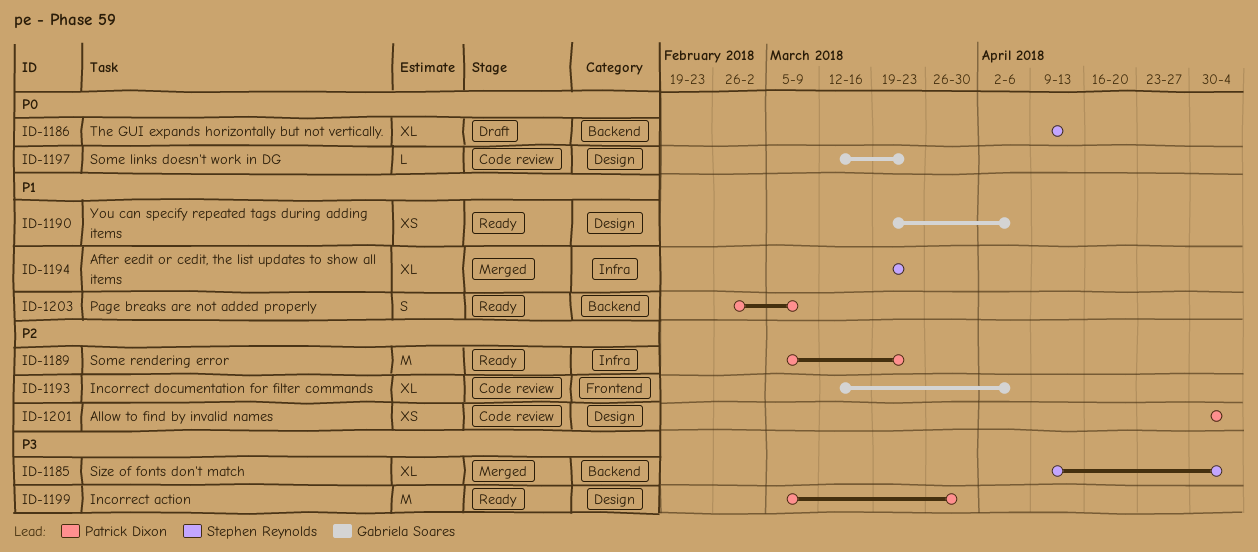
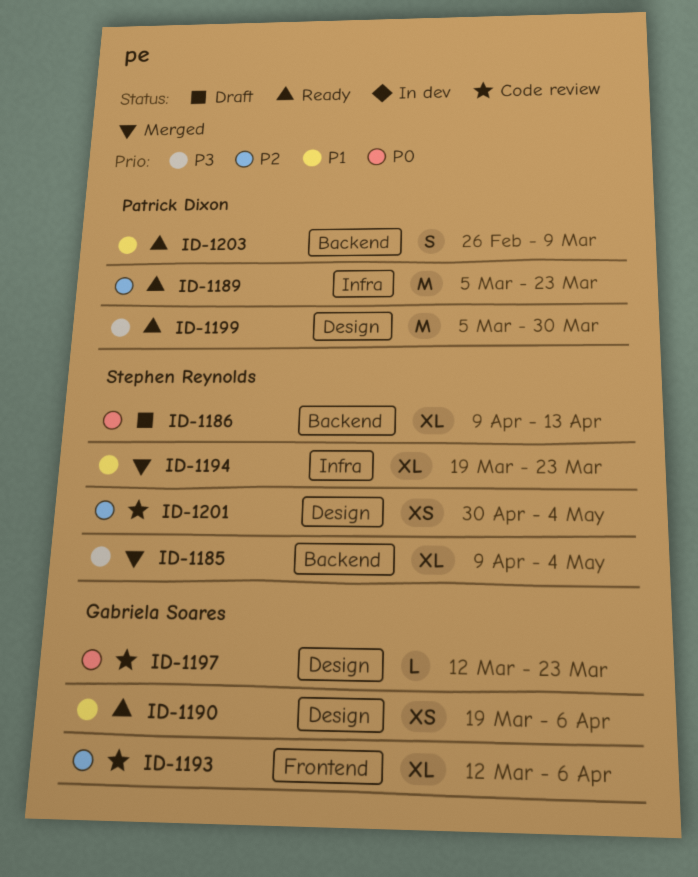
ID-1201, owner: Patrick Dixon -> Stephen Reynolds

